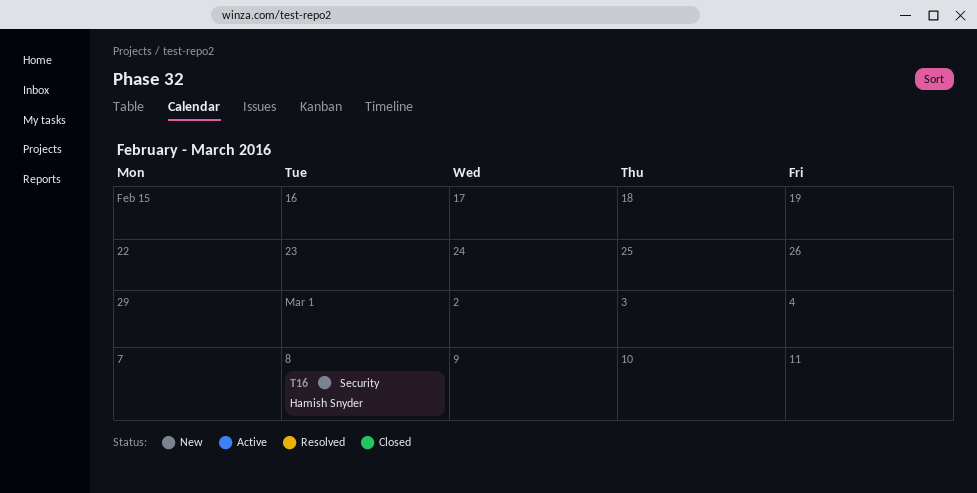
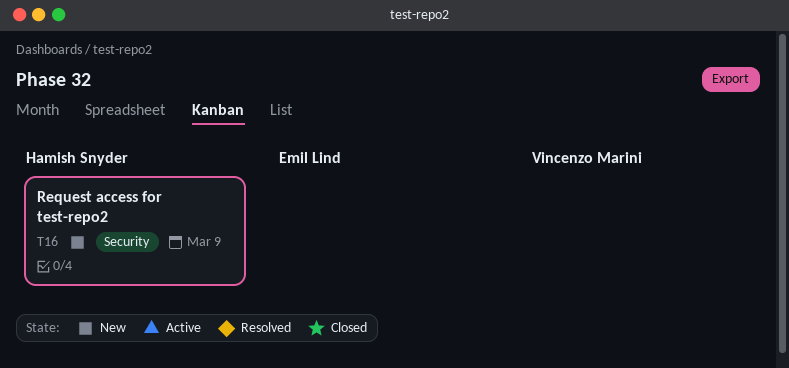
T16, due: Mar 8 -> Mar 9

